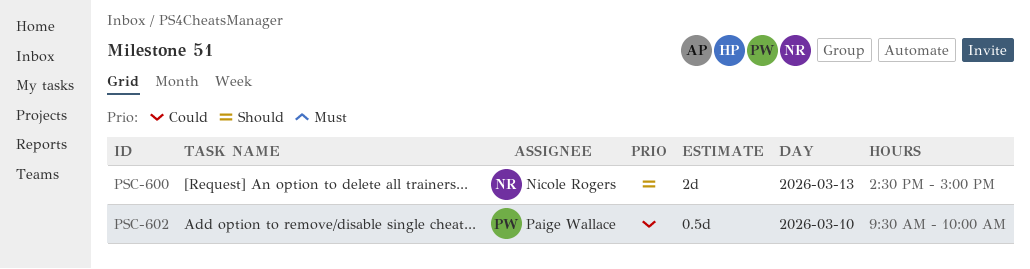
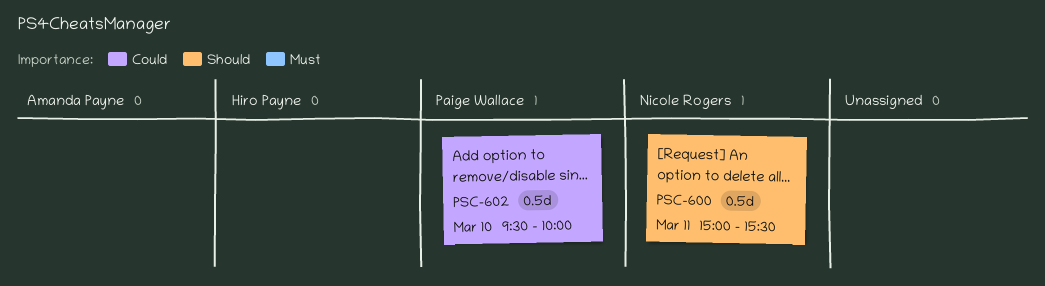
PSC-600, estimate: 2d -> 0.5d
PSC-600, day: Mar 13 -> Mar 11
PSC-600, begins: 14:30 -> 15:00
PSC-600, ends: 15:00 -> 15:30

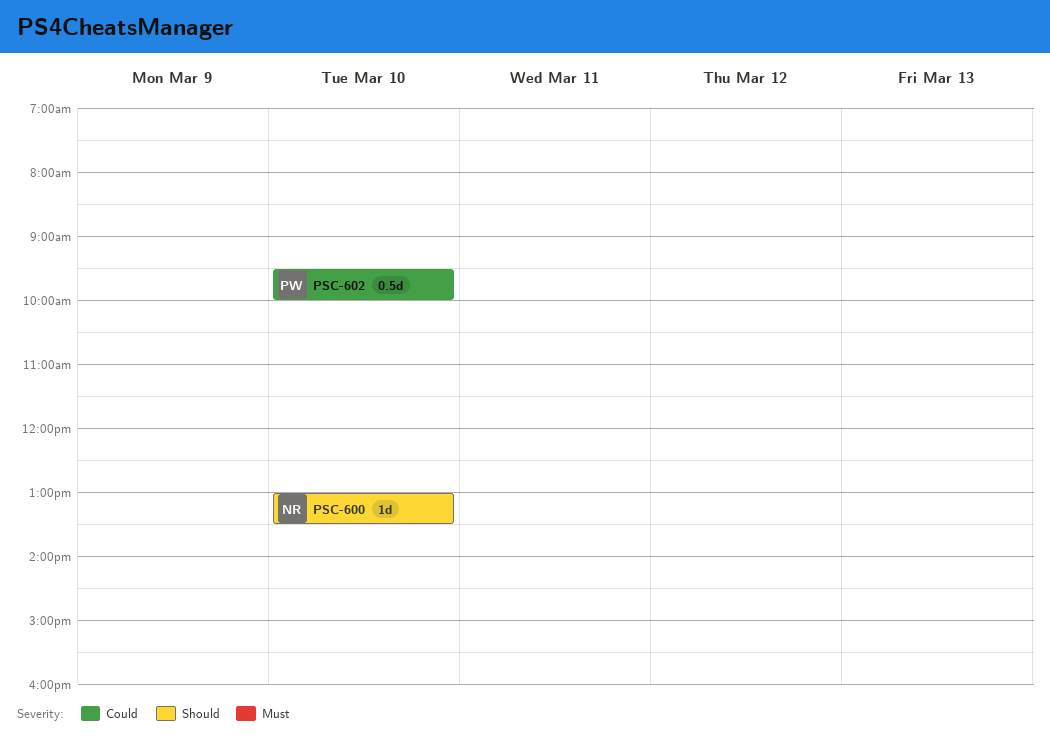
PSC-600, estimate: 0.5d -> 1d
PSC-600, day: Mar 11 -> Mar 10
PSC-600, begins: 15:00 -> 13:00
PSC-600, ends: 15:30 -> 13:30

